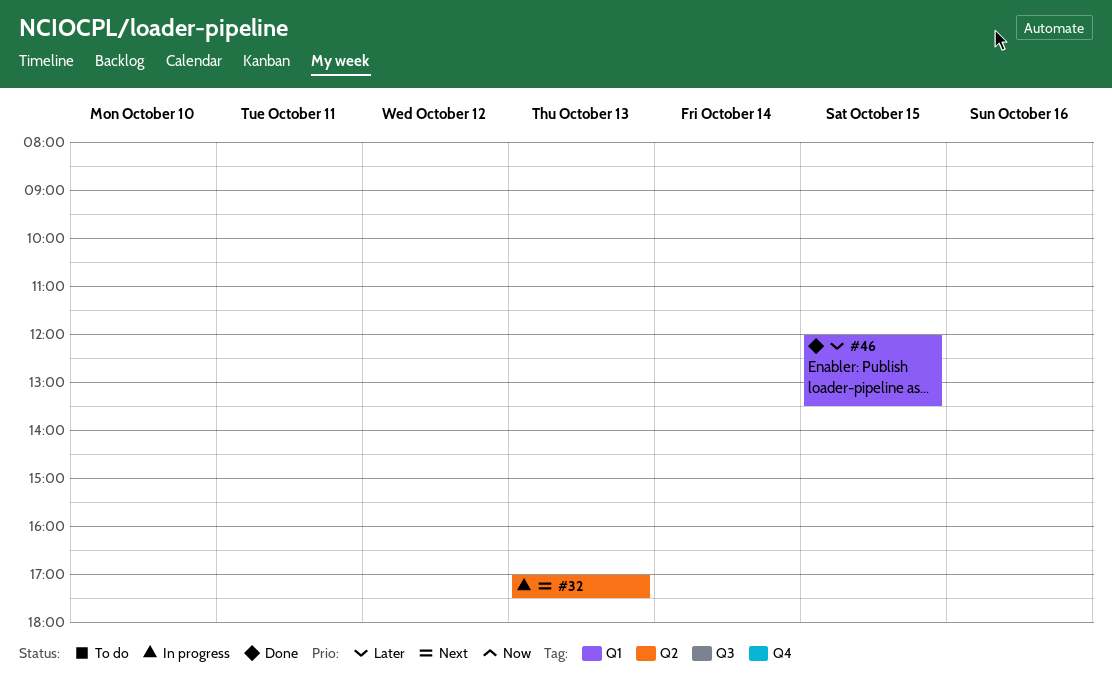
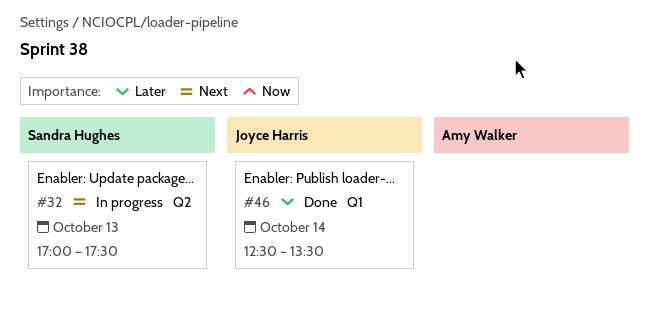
#46, day: Oct 15 -> Oct 14
#46, begins: 12:00 -> 12:30

